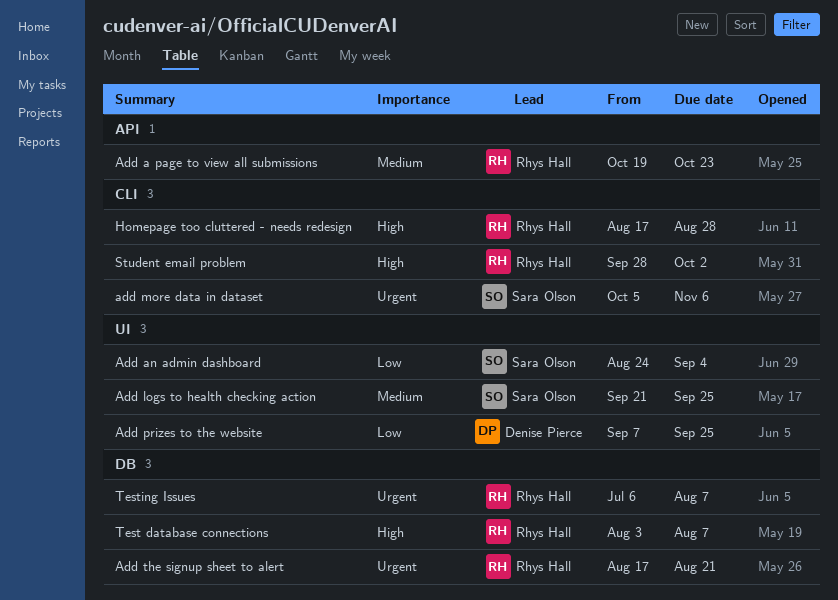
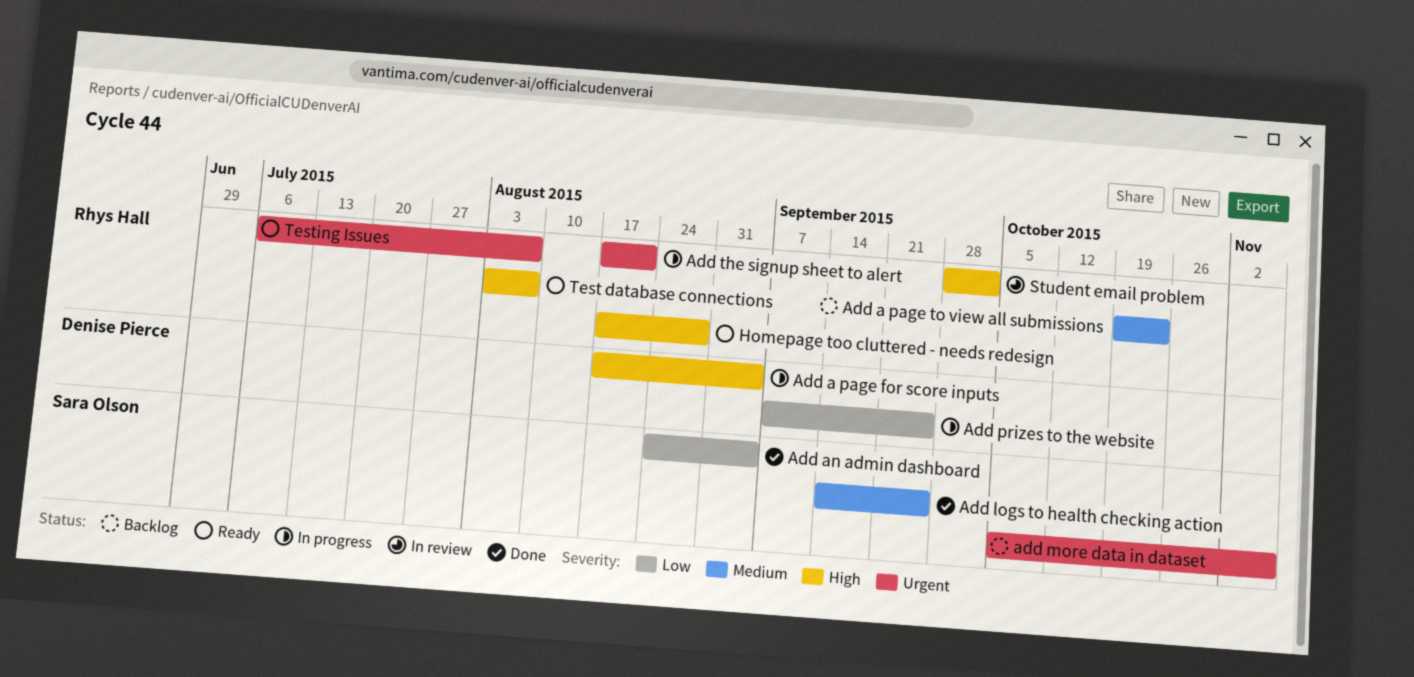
Add a page for score inputs: none -> present
Add logs to health checking action, start: Sep 21 -> Sep 14

